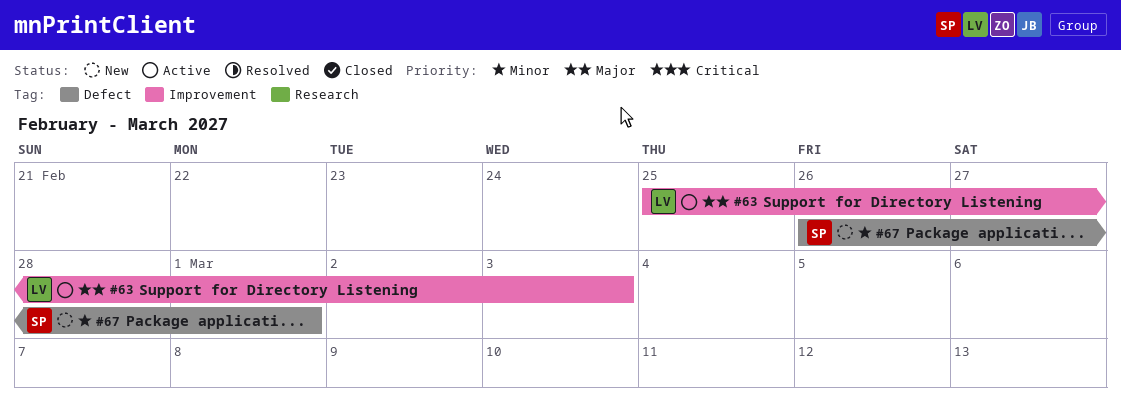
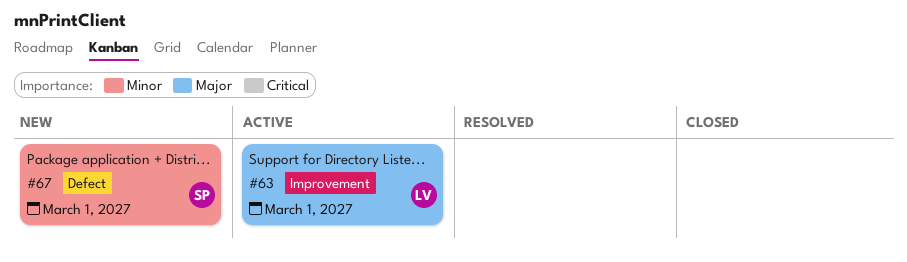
#63, due: Mar 3 -> Mar 1

